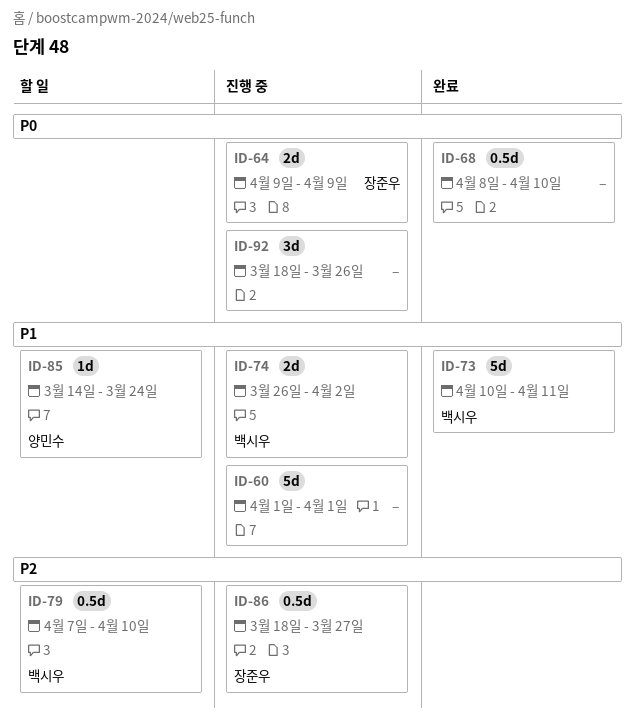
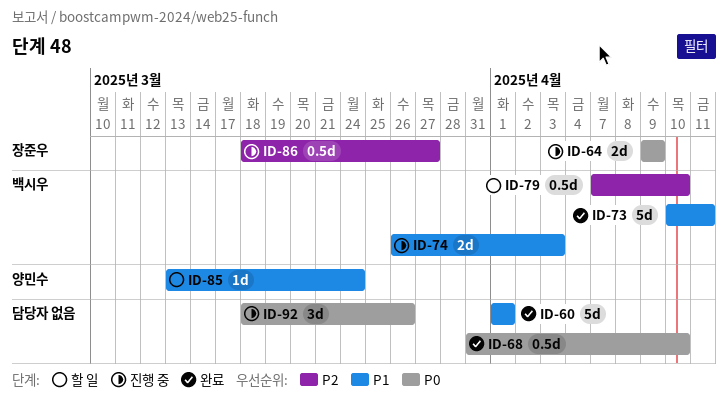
ID-60, status: 진행 중 -> 완료
ID-68, start: Apr 8 -> Mar 31
ID-74, due: Apr 2 -> Apr 3
ID-85, start: Mar 14 -> Mar 13

